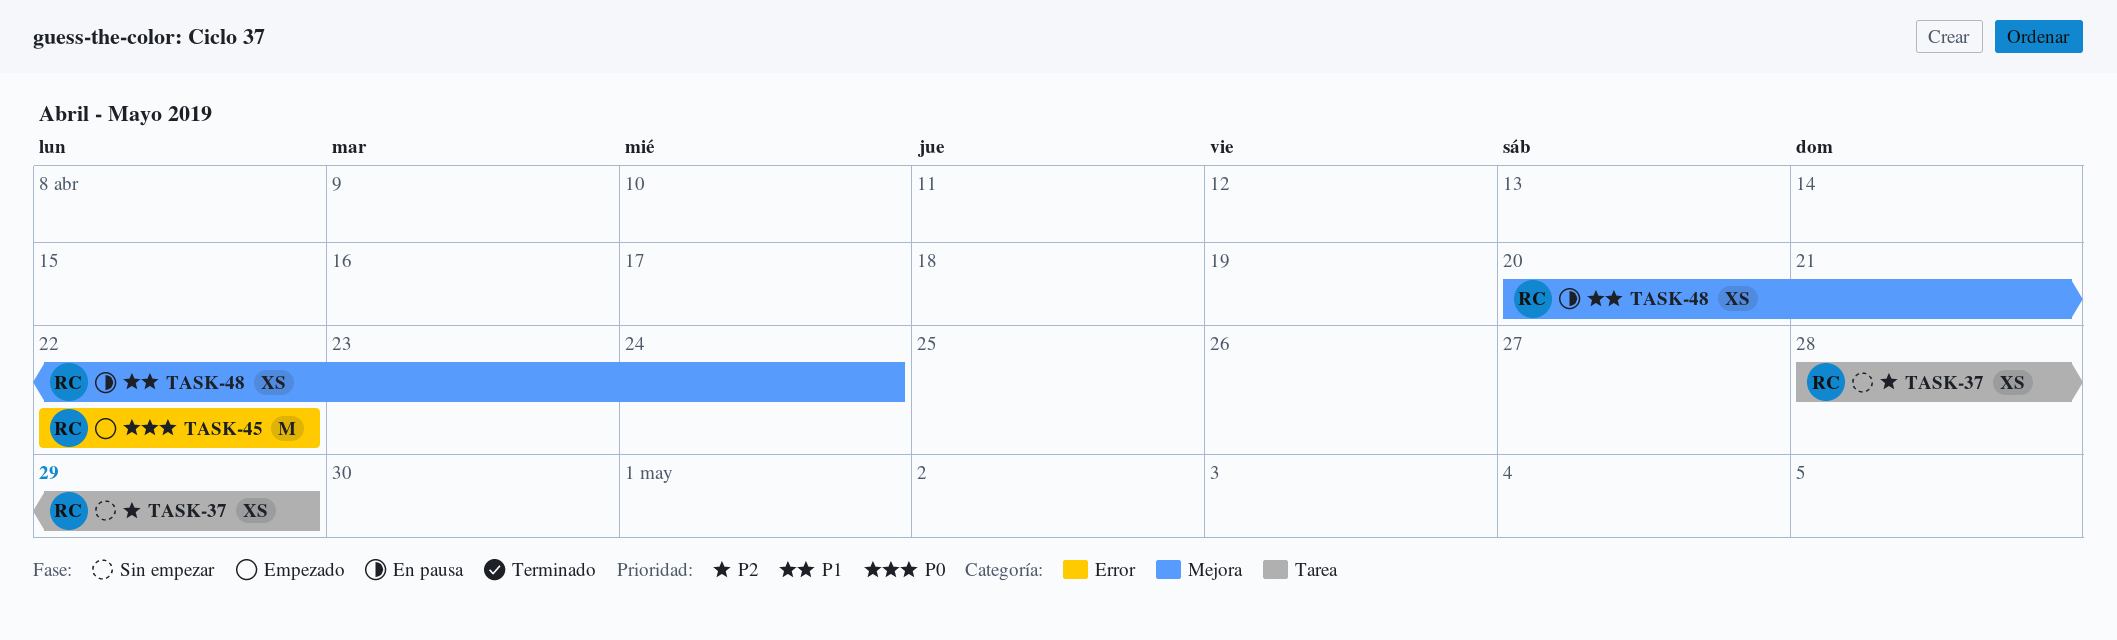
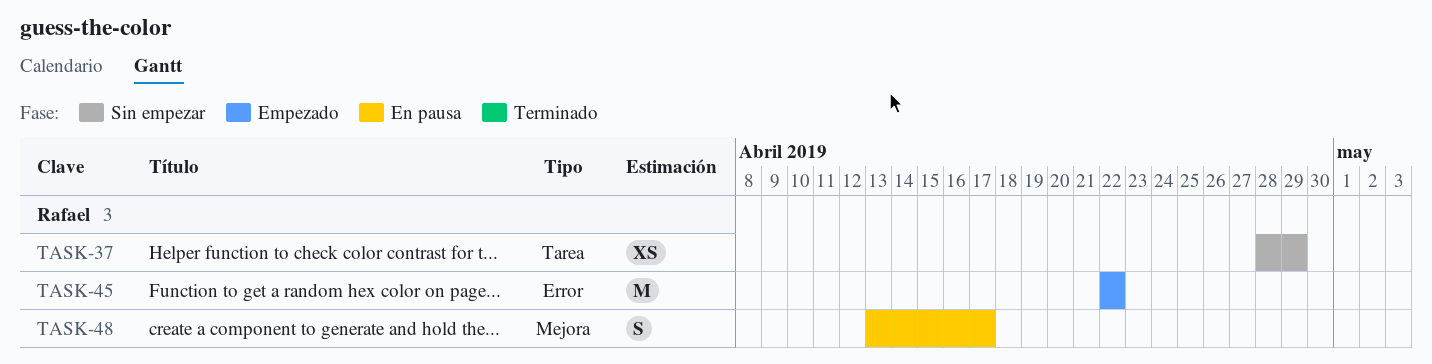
TASK-48, estimate: XS -> S
TASK-48, start: Apr 20 -> Apr 13
TASK-48, due: Apr 24 -> Apr 17

